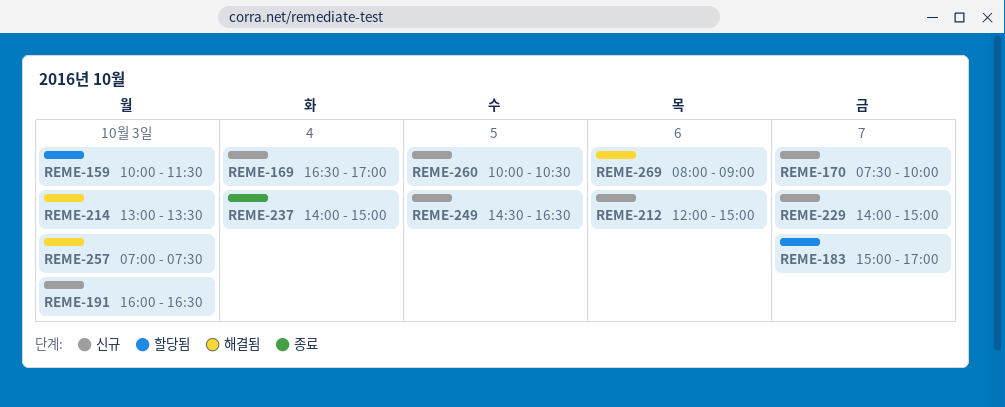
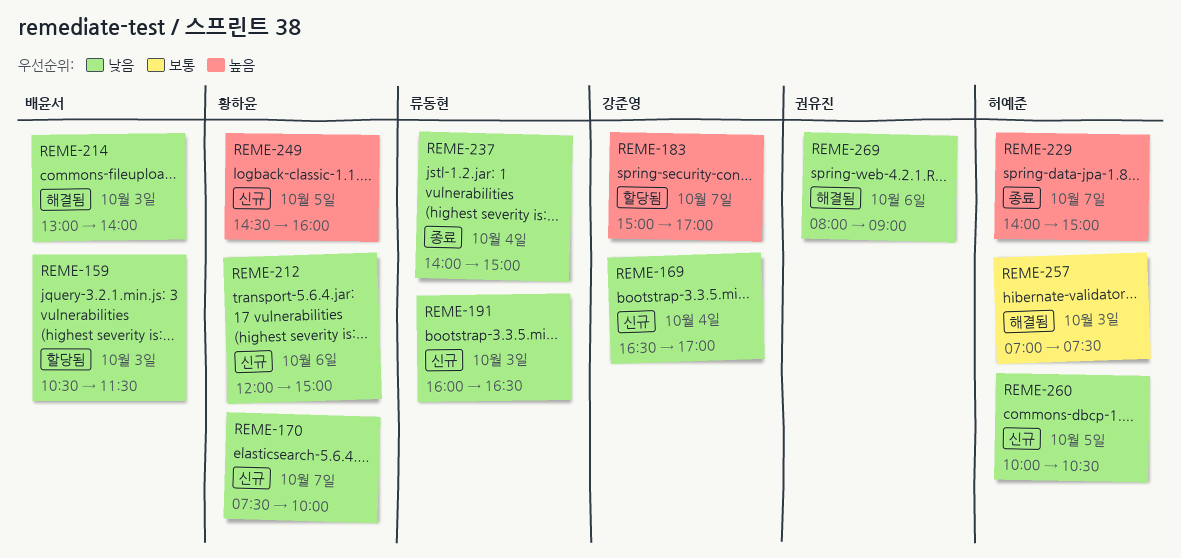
REME-159, begins: 10:00 -> 10:30
REME-214, ends: 13:30 -> 14:00
REME-229, status: 신규 -> 종료
REME-249, ends: 16:30 -> 16:00

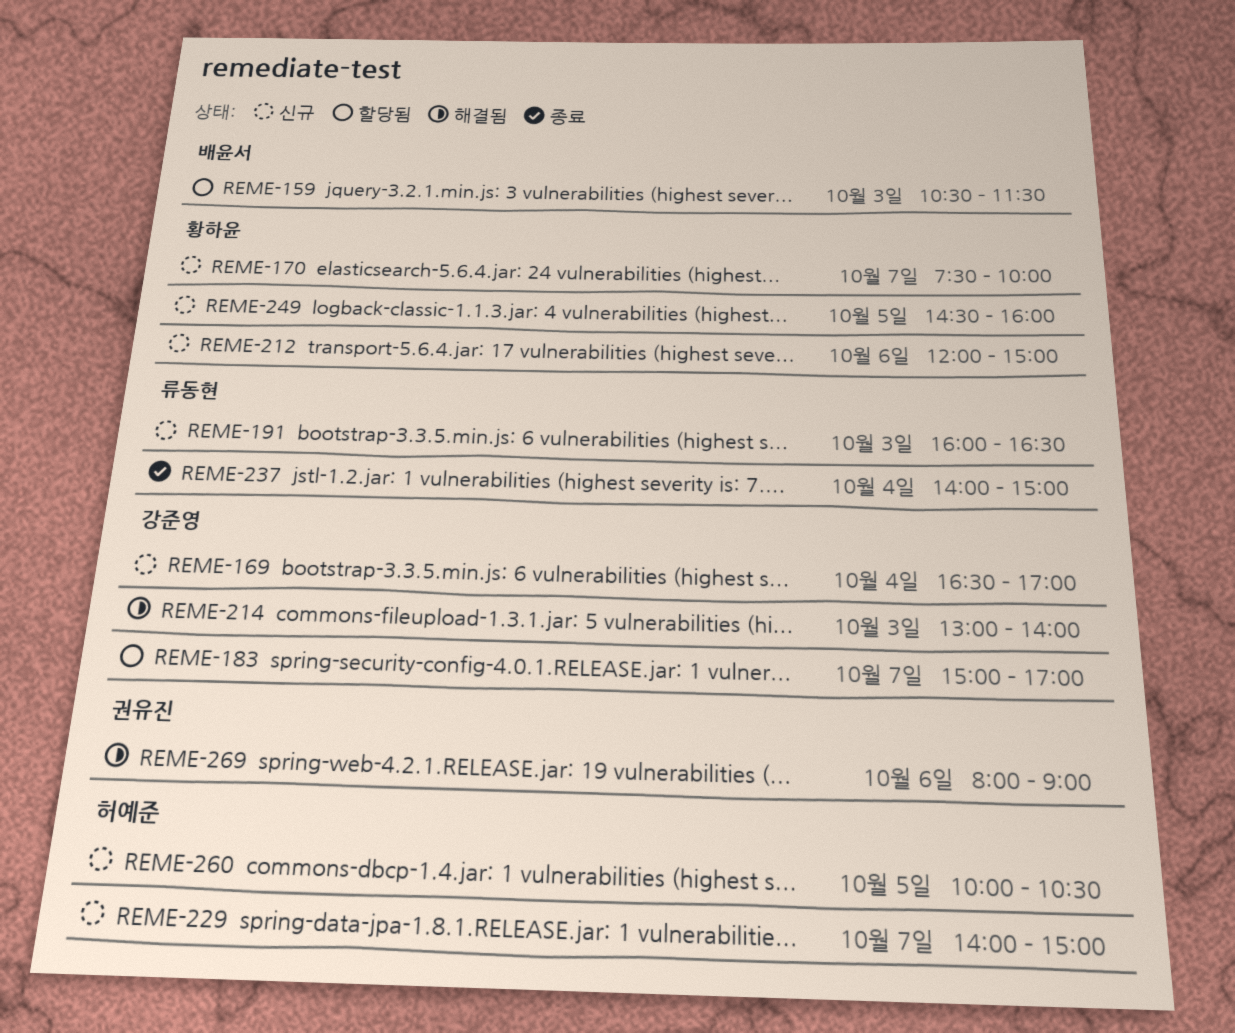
REME-214, owner: 배윤서 -> 강준영
REME-229, status: 종료 -> 신규
REME-257: present -> none

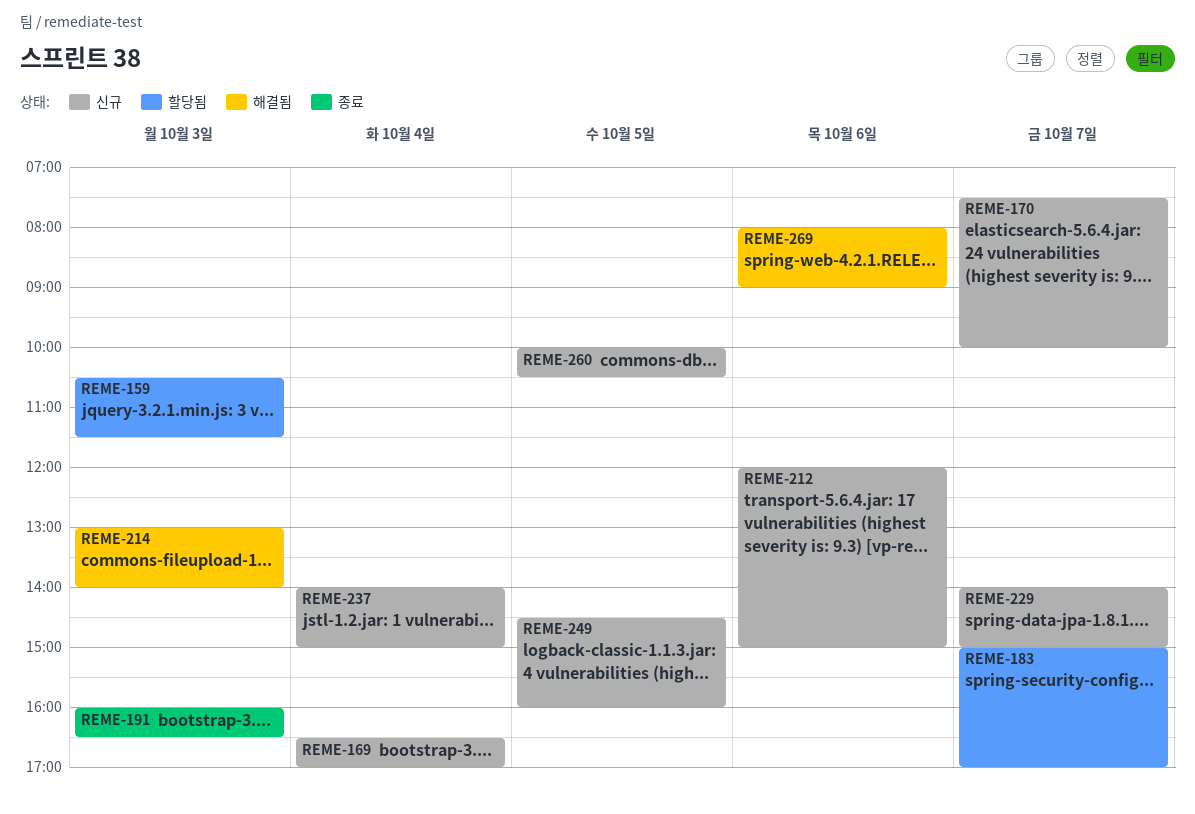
REME-191, status: 신규 -> 종료
REME-237, status: 종료 -> 신규

